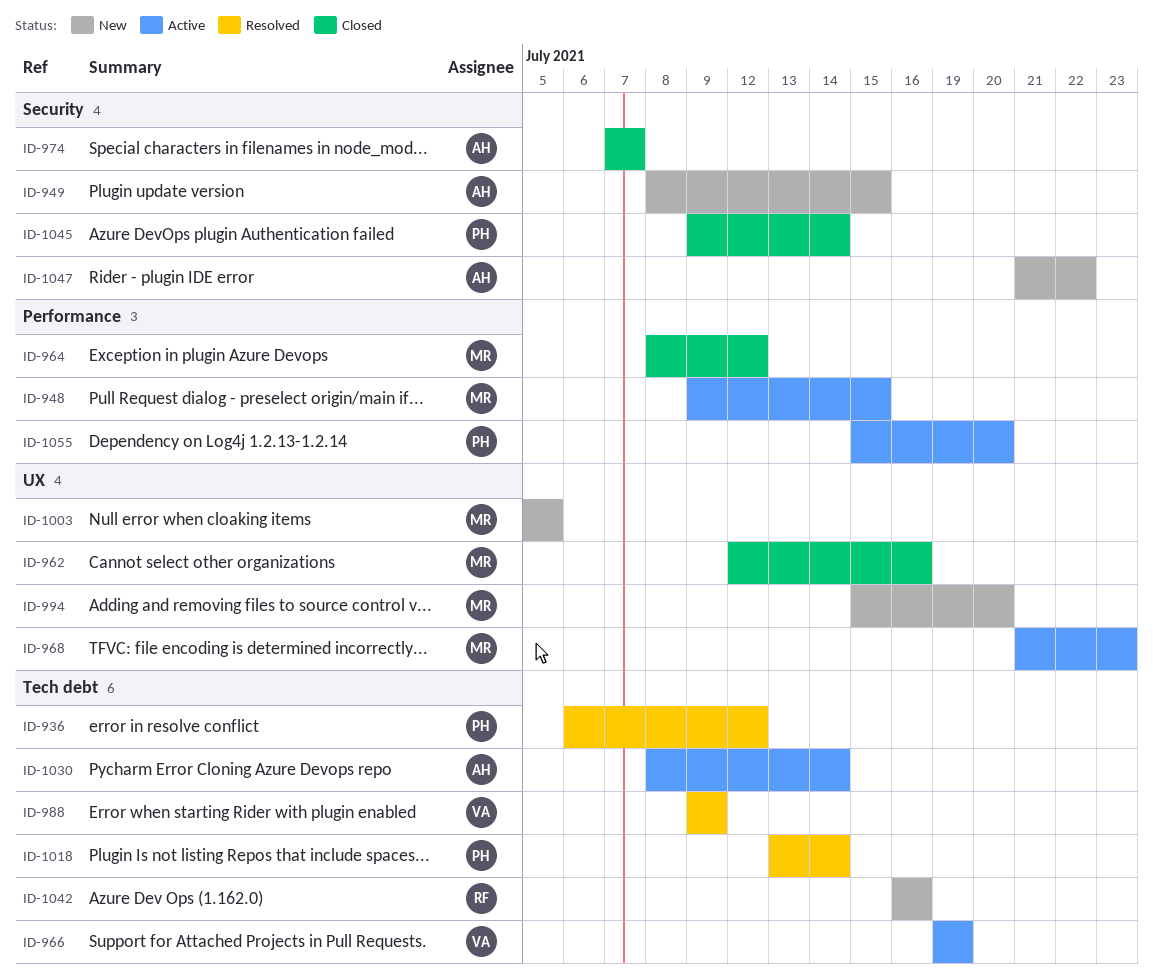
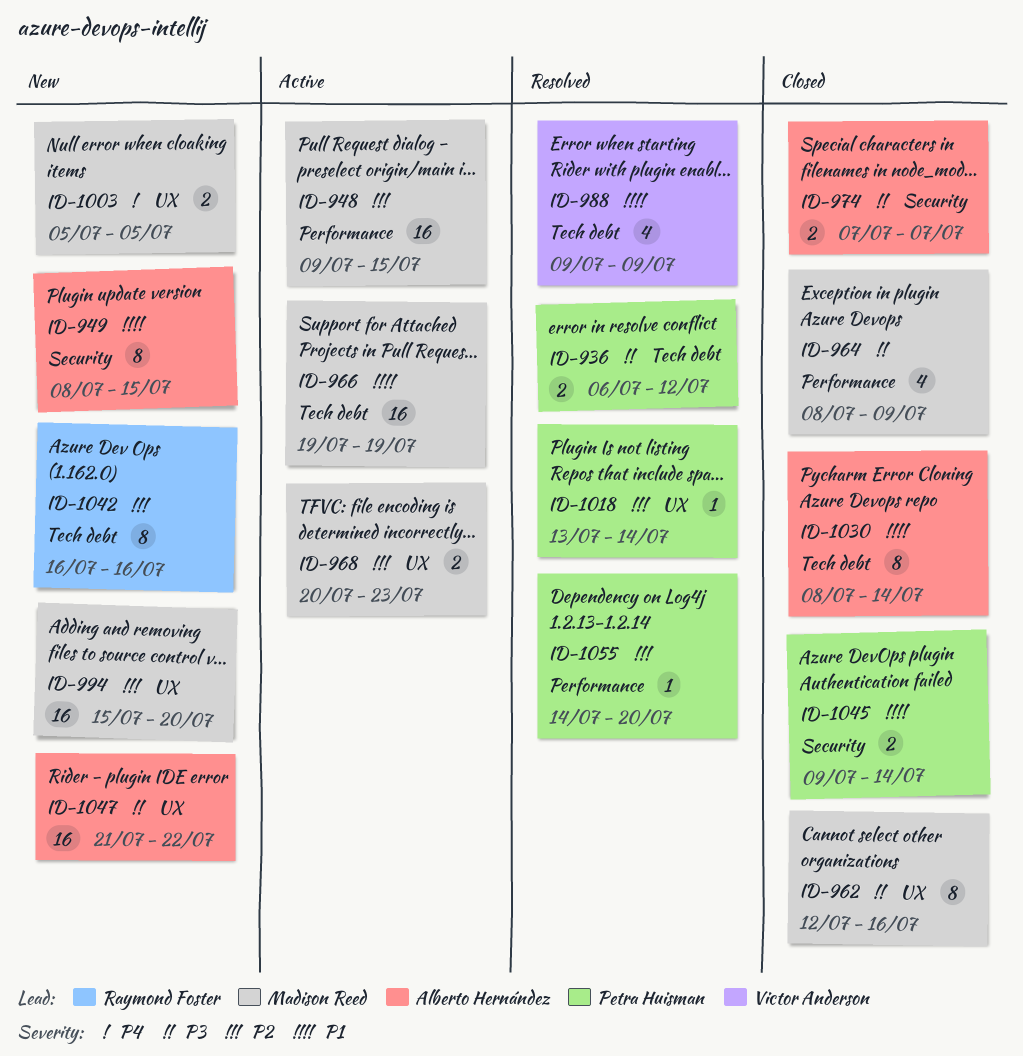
ID-964, due: Jul 12 -> Jul 9
ID-966, owner: Victor Anderson -> Madison Reed
ID-968, start: Jul 21 -> Jul 20
ID-1018, label: Tech debt -> UX
ID-1030, status: Active -> Closed
ID-1047, label: Security -> UX
ID-1055, status: Active -> Resolved
ID-1055, start: Jul 15 -> Jul 14

